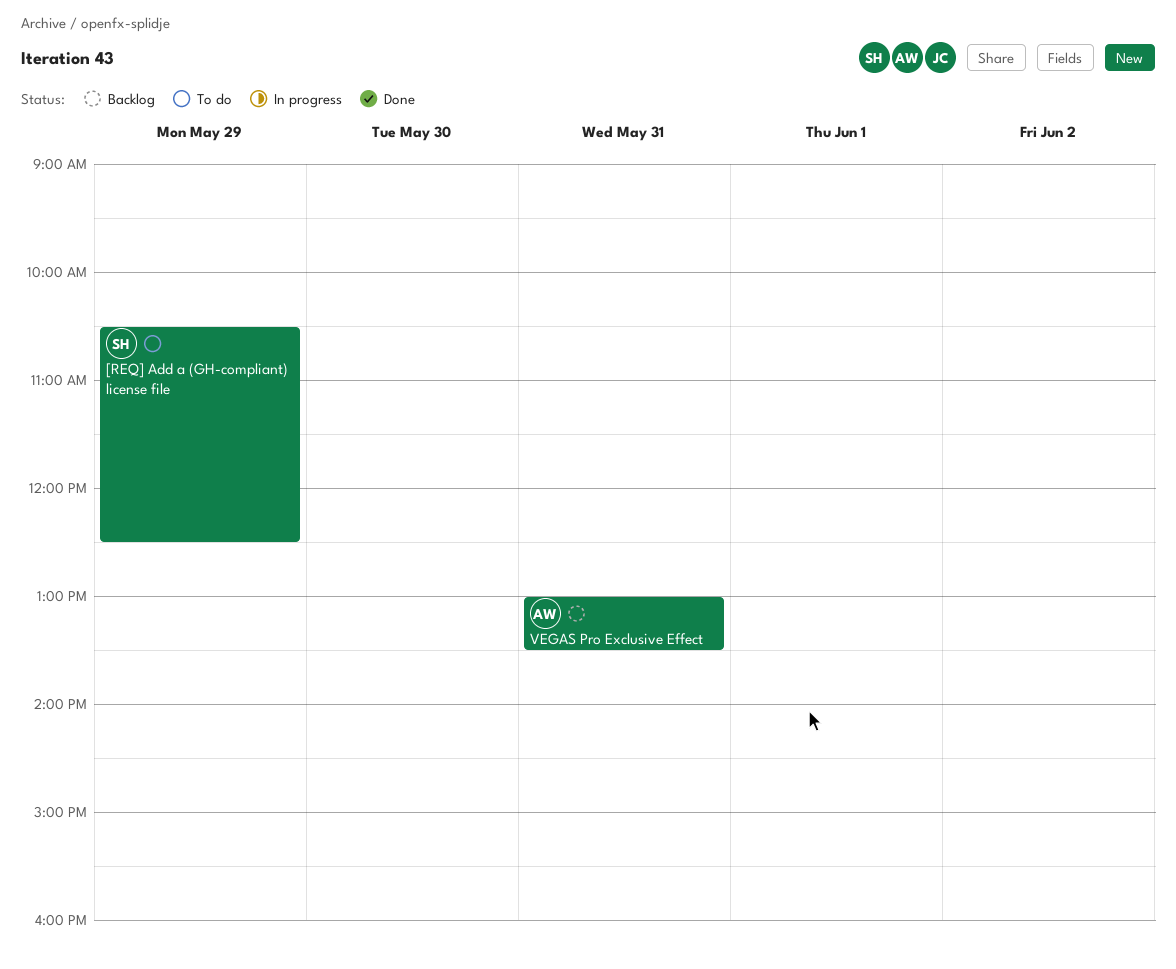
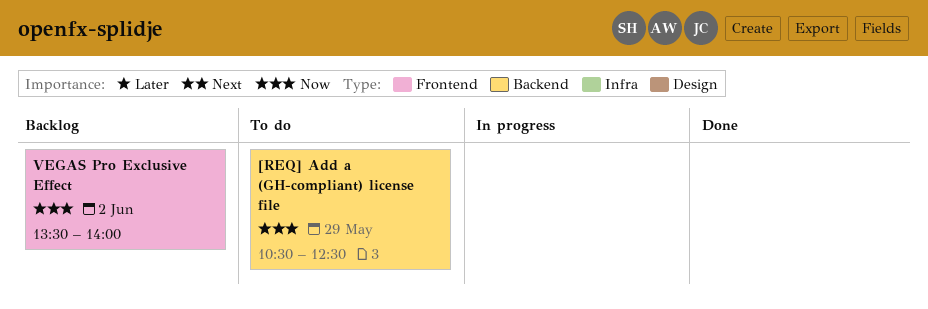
VEGAS Pro Exclusive Effect, day: May 31 -> Jun 2
VEGAS Pro Exclusive Effect, begins: 13:00 -> 13:30
VEGAS Pro Exclusive Effect, ends: 13:30 -> 14:00

